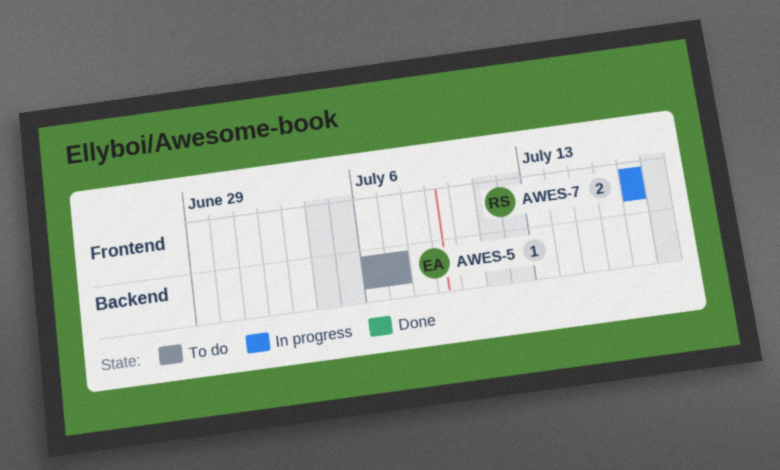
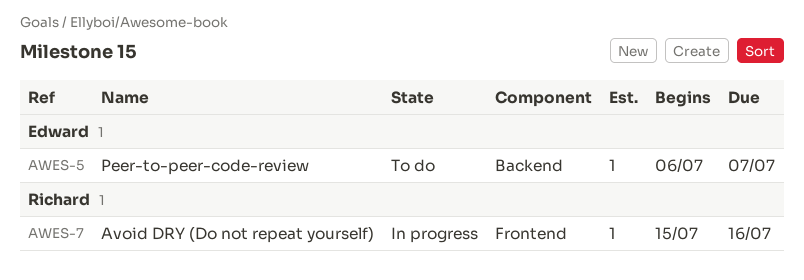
AWES-7, estimate: 2 -> 1
AWES-7, start: Jul 17 -> Jul 15
AWES-7, due: Jul 17 -> Jul 16

